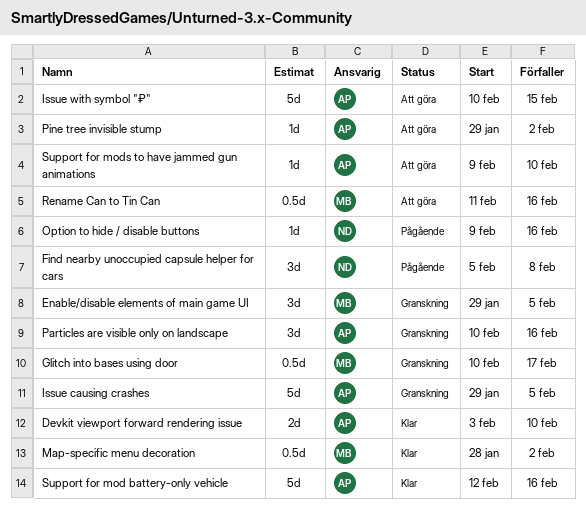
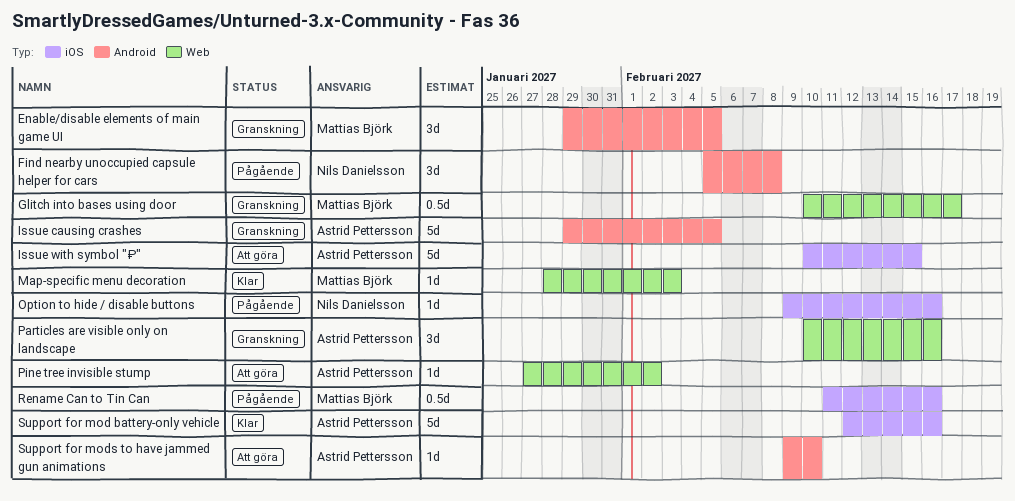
Devkit viewport forward rendering issue: present -> none
Map-specific menu decoration, estimate: 0.5d -> 1d
Map-specific menu decoration, due: Feb 2 -> Feb 3
Pine tree invisible stump, start: Jan 29 -> Jan 27
Rename Can to Tin Can, status: Att göra -> Pågående

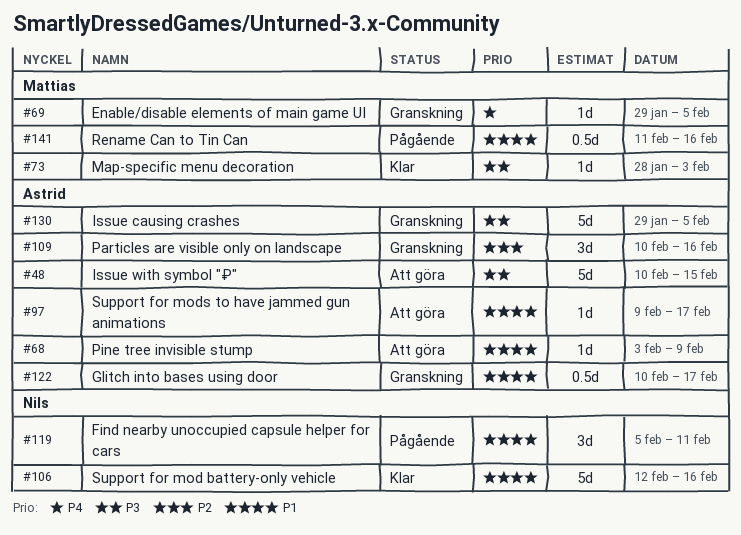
Enable/disable elements of main game UI, estimate: 3d -> 1d
Find nearby unoccupied capsule helper for cars, due: Feb 8 -> Feb 11
Glitch into bases using door, owner: Mattias Björk -> Astrid Pettersson
Option to hide / disable buttons: present -> none
Pine tree invisible stump, start: Jan 27 -> Feb 3
Pine tree invisible stump, due: Feb 2 -> Feb 9
Support for mod battery-only vehicle, owner: Astrid Pettersson -> Nils Danielsson
Support for mods to have jammed gun animations, due: Feb 10 -> Feb 17

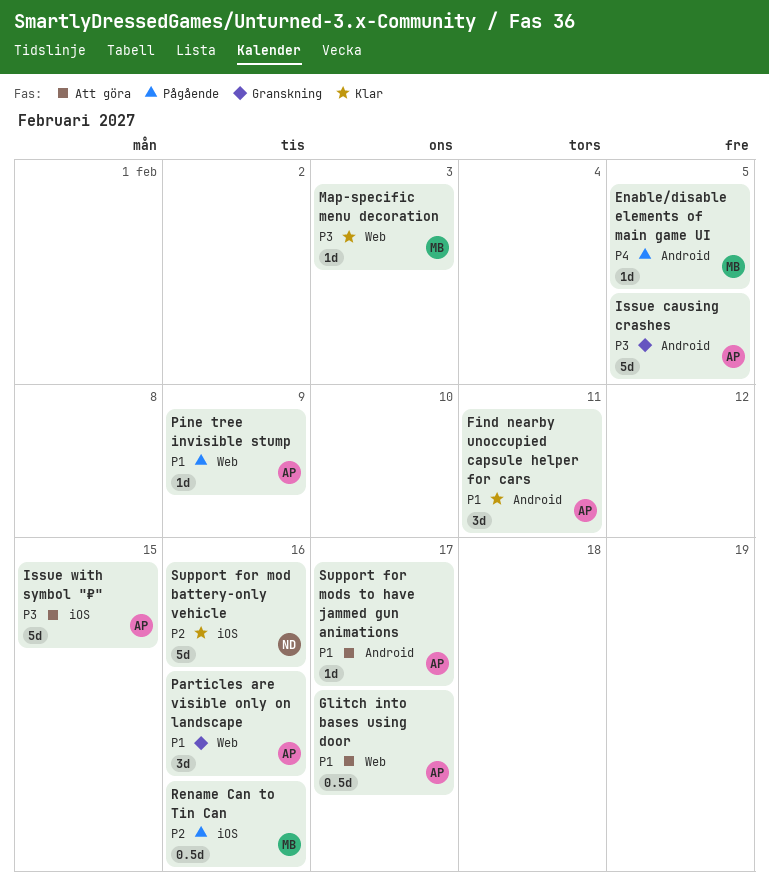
Enable/disable elements of main game UI, status: Granskning -> Pågående
Find nearby unoccupied capsule helper for cars, status: Pågående -> Klar
Find nearby unoccupied capsule helper for cars, owner: Nils -> Astrid
Glitch into bases using door, status: Granskning -> Att göra
Particles are visible only on landscape, priority: P2 -> P1
Pine tree invisible stump, status: Att göra -> Pågående
Rename Can to Tin Can, priority: P1 -> P2
Support for mod battery-only vehicle, priority: P1 -> P2

